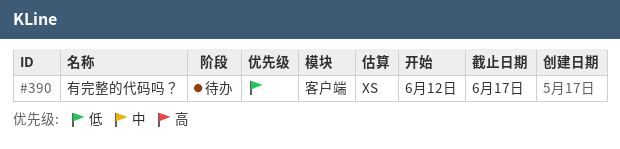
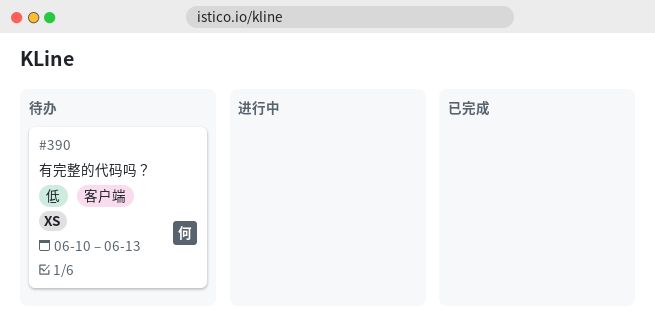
#390, start: Jun 12 -> Jun 10
#390, due: Jun 17 -> Jun 13

